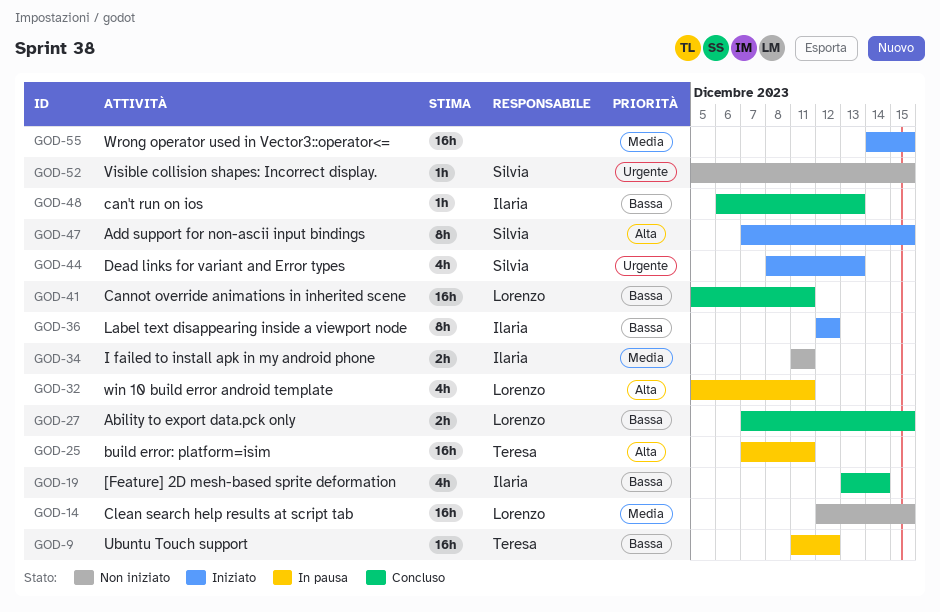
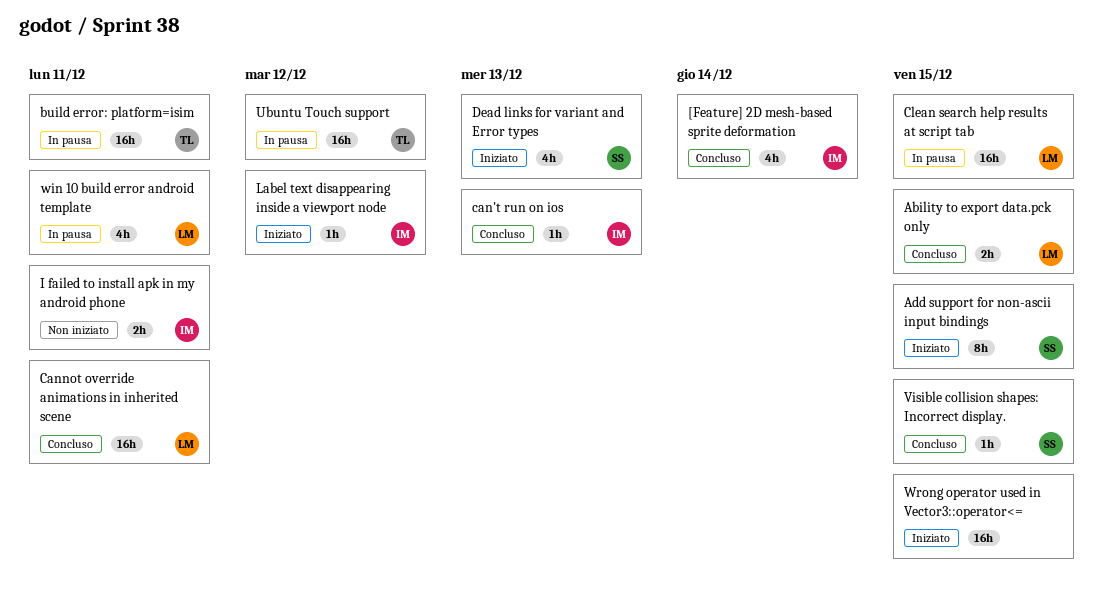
Clean search help results at script tab, status: Non iniziato -> In pausa
Label text disappearing inside a viewport node, estimate: 8h -> 1h
Visible collision shapes: Incorrect display., status: Non iniziato -> Concluso

